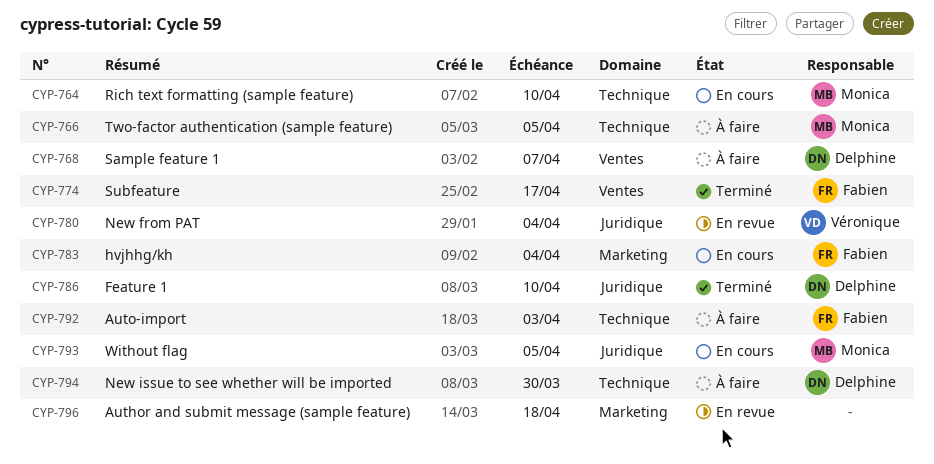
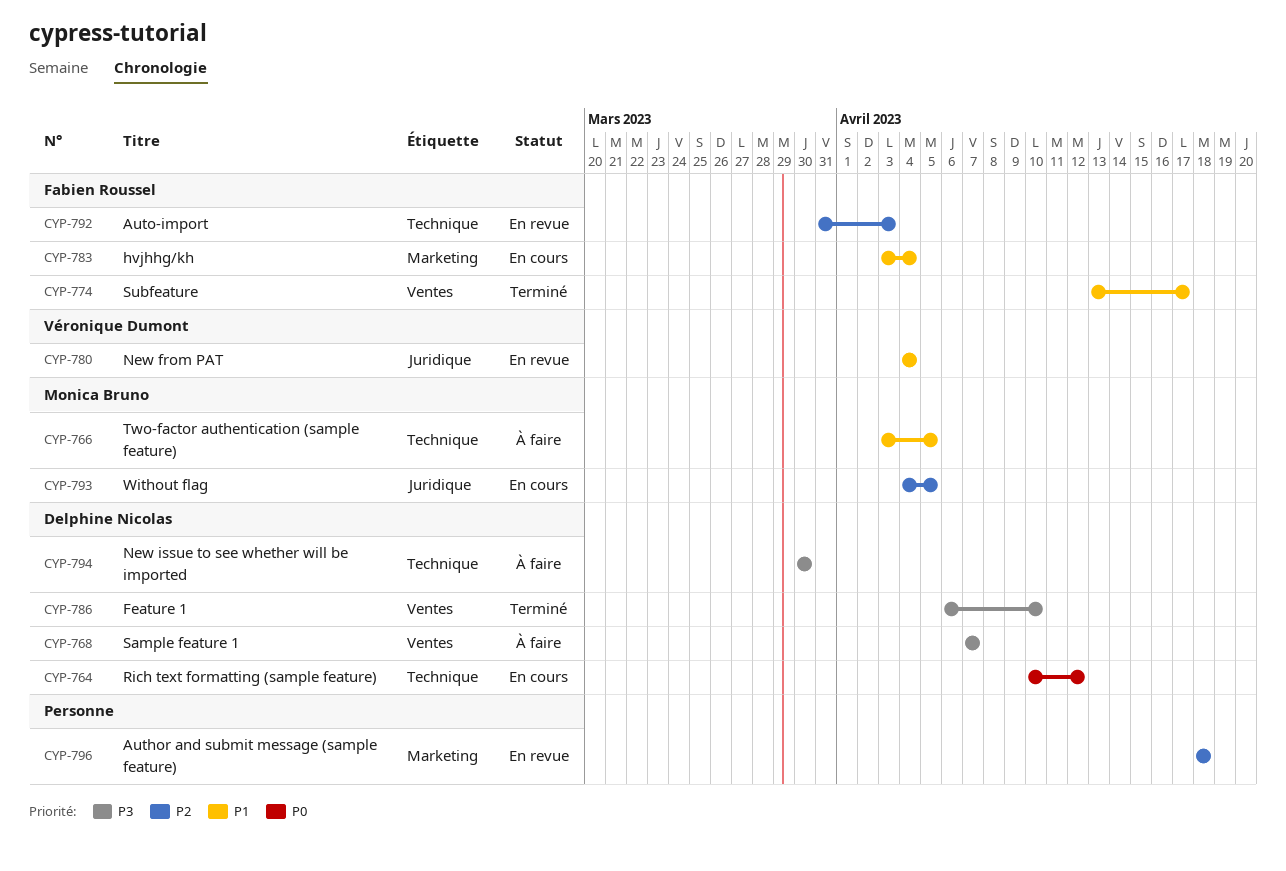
CYP-764, owner: Monica Bruno -> Delphine Nicolas
CYP-764, due: Apr 10 -> Apr 12
CYP-786, label: Juridique -> Ventes
CYP-792, status: À faire -> En revue

